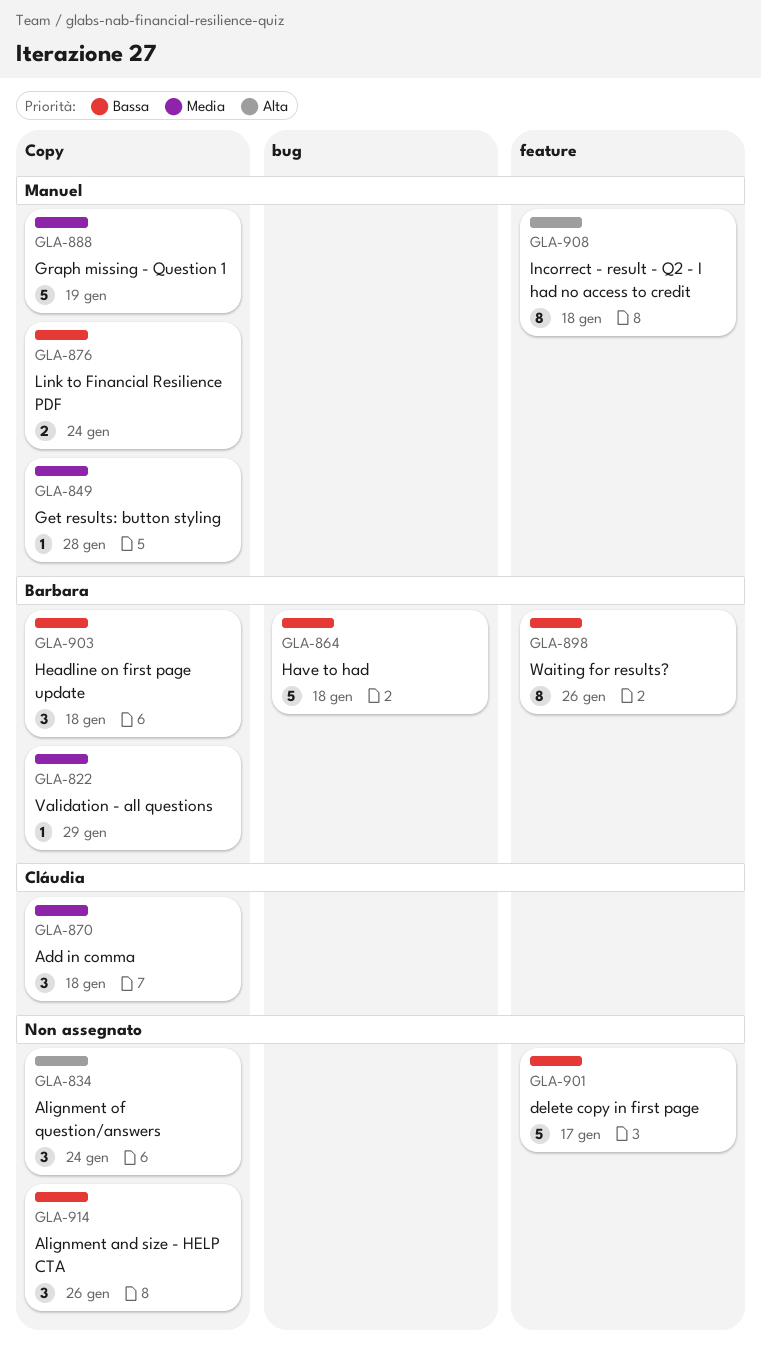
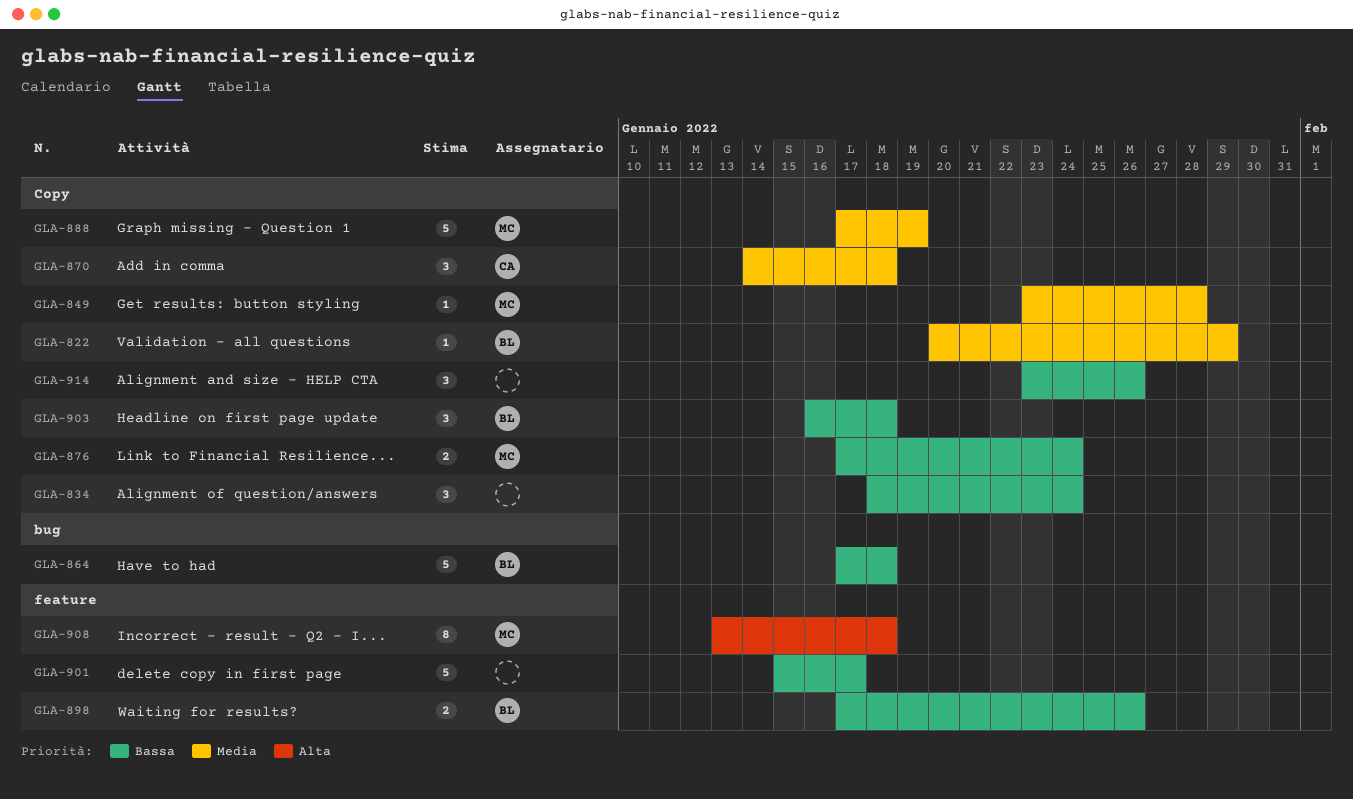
GLA-834, priority: Alta -> Bassa
GLA-898, estimate: 8 -> 2

